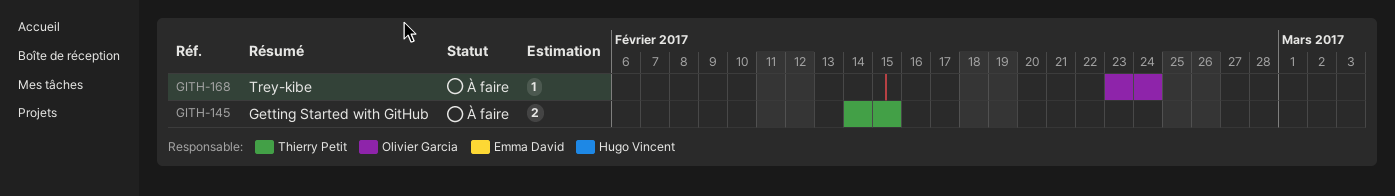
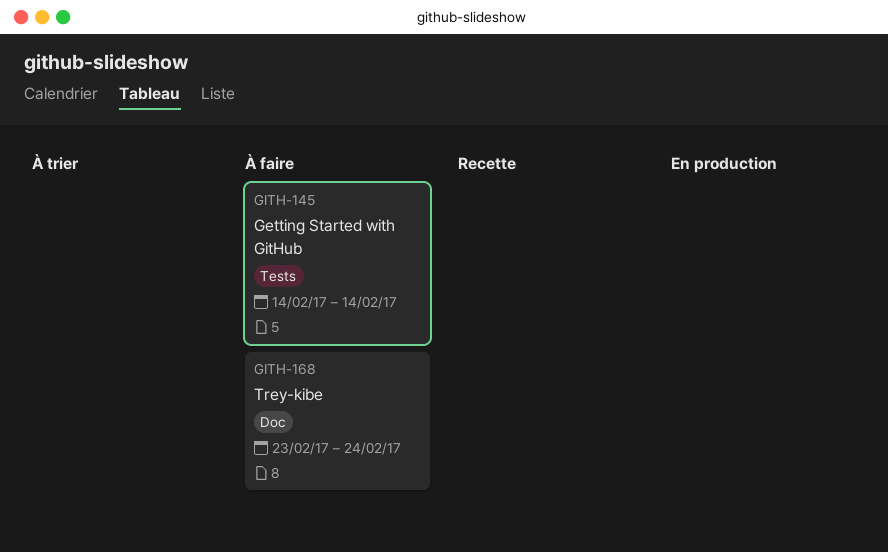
GITH-145, due: Feb 15 -> Feb 14

